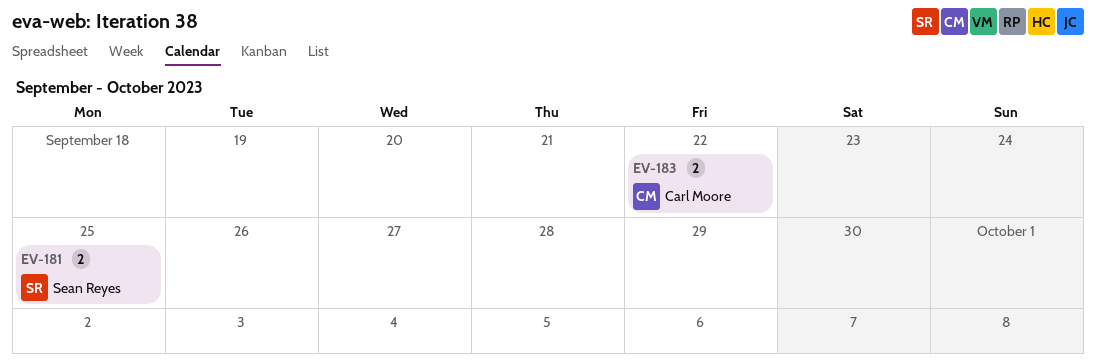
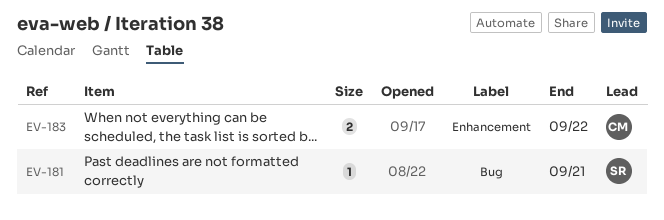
EV-181, estimate: 2 -> 1
EV-181, due: Sep 25 -> Sep 21

